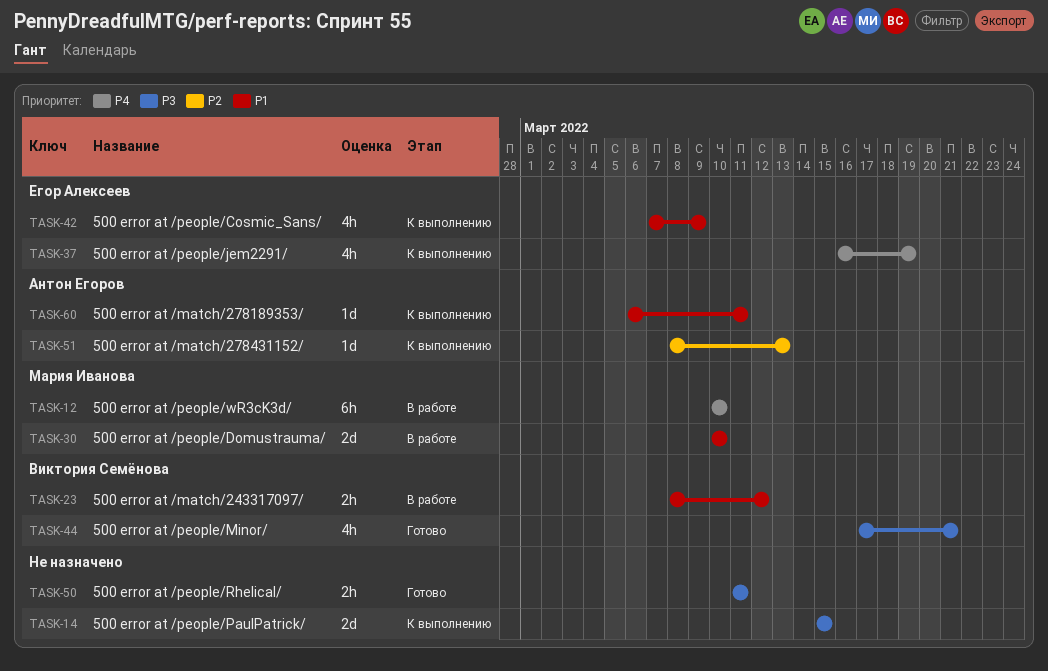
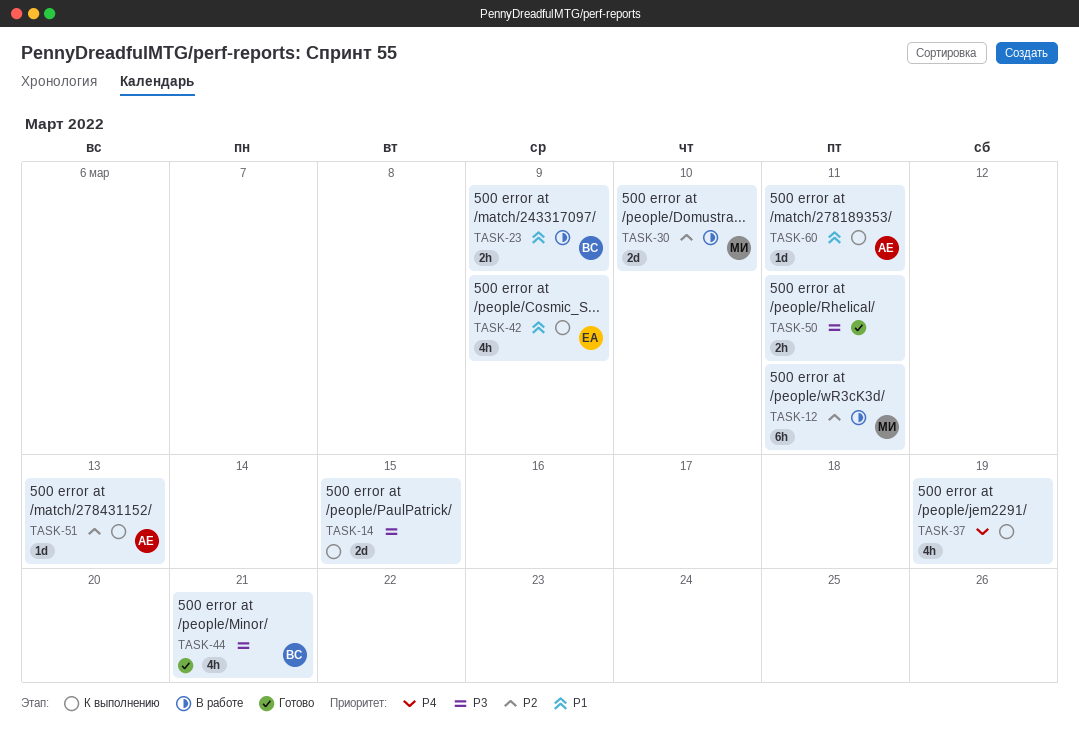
TASK-12, priority: P4 -> P2
TASK-12, due: Mar 10 -> Mar 11
TASK-23, due: Mar 12 -> Mar 9
TASK-30, priority: P1 -> P2
TASK-37, owner: Егор Алексеев -> none

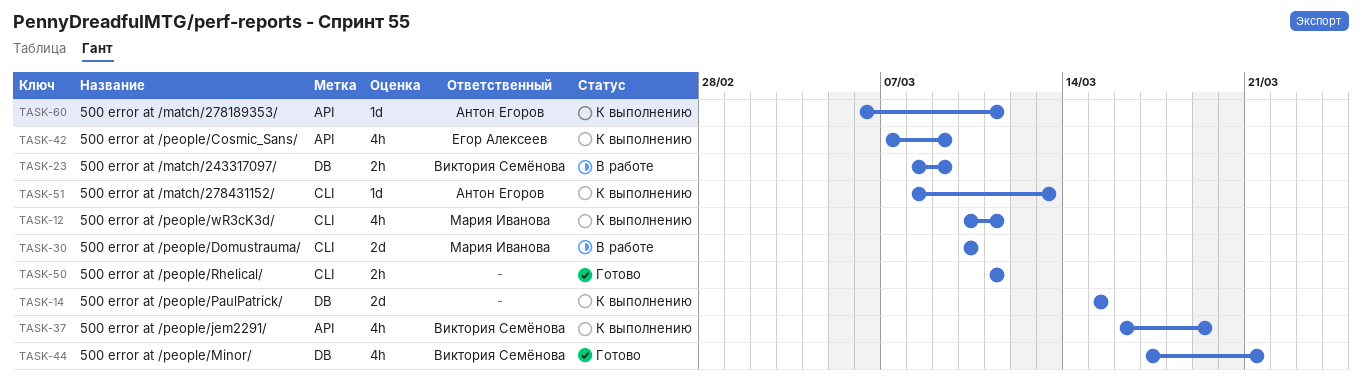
TASK-12, status: В работе -> К выполнению
TASK-12, estimate: 6h -> 4h
TASK-37, owner: none -> Виктория Семёнова

